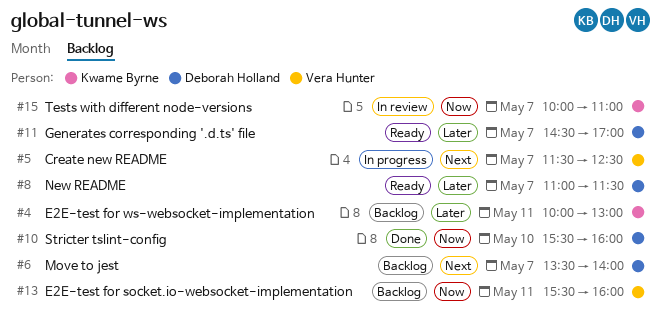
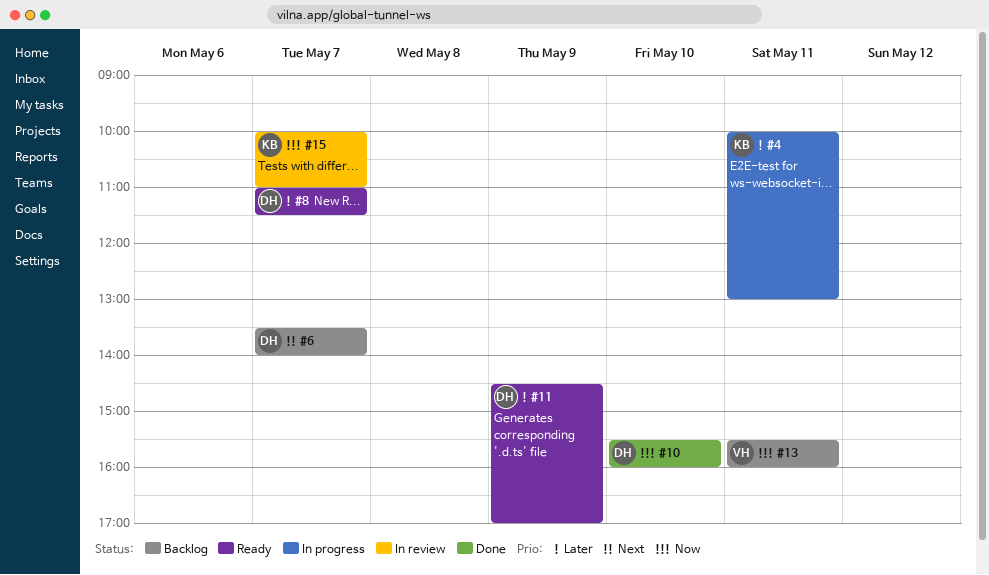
#4, status: Backlog -> In progress
#5: present -> none
#11, day: May 7 -> May 9

